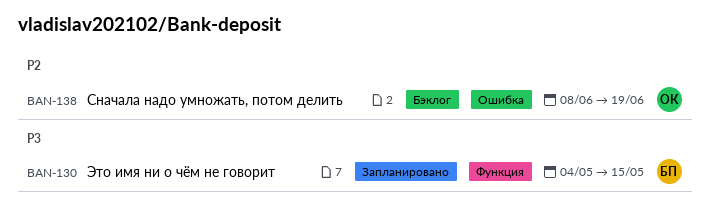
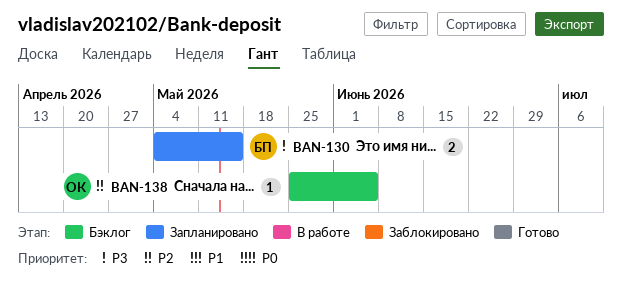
BAN-138, start: Jun 8 -> May 25
BAN-138, due: Jun 19 -> Jun 5

